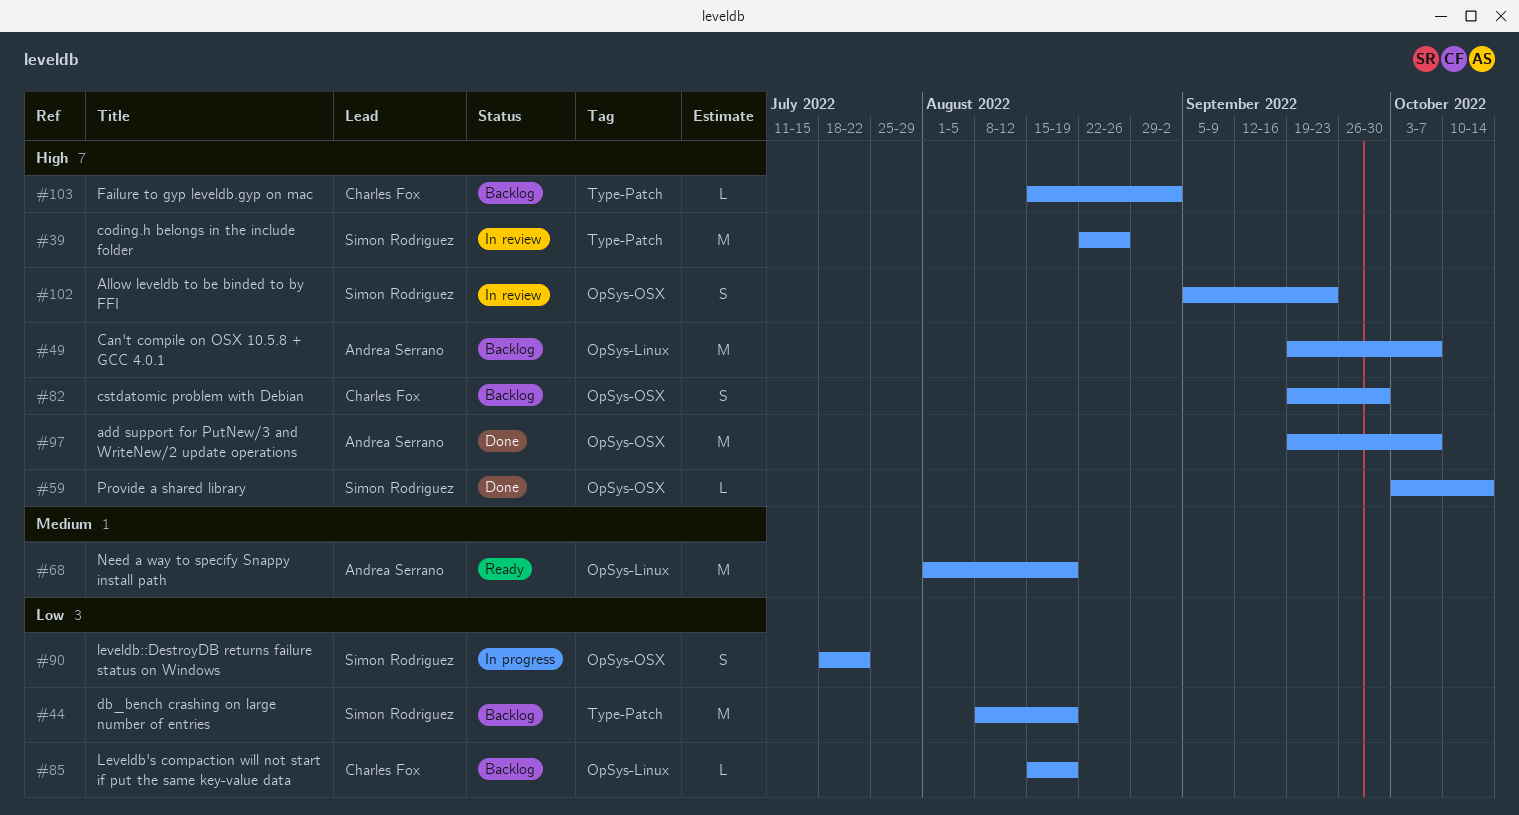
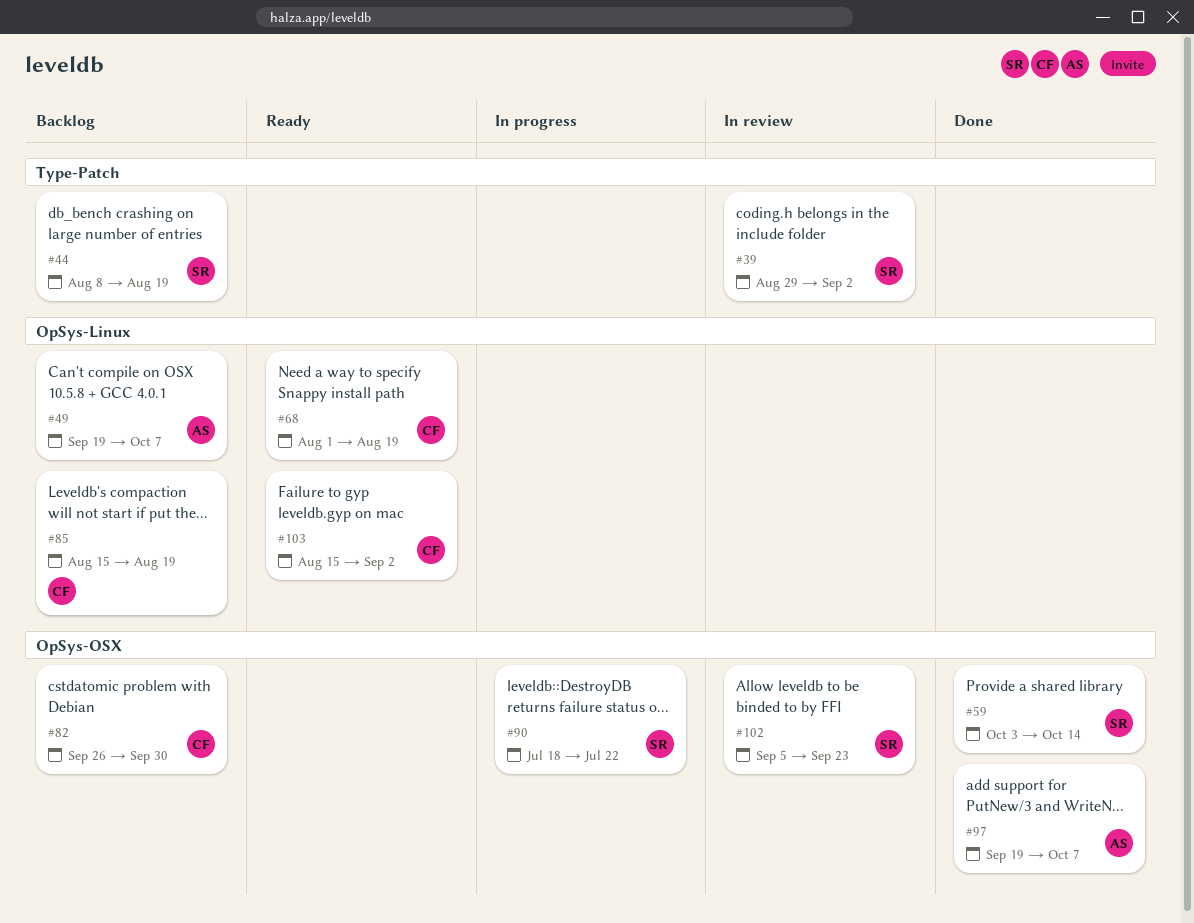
#39, start: Aug 22 -> Aug 29
#39, due: Aug 26 -> Sep 2
#68, owner: Andrea Serrano -> Charles Fox
#82, start: Sep 19 -> Sep 26
#103, status: Backlog -> Ready
#103, label: Type-Patch -> OpSys-Linux

